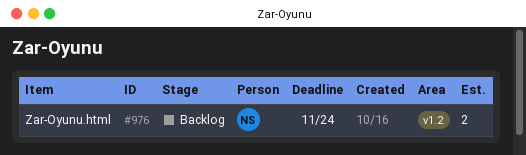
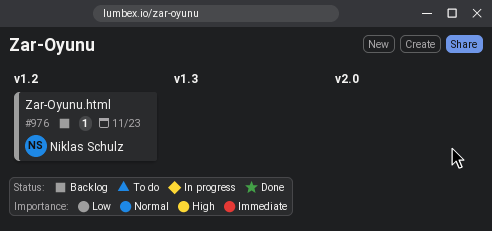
#976, estimate: 2 -> 1
#976, due: Nov 24 -> Nov 23

